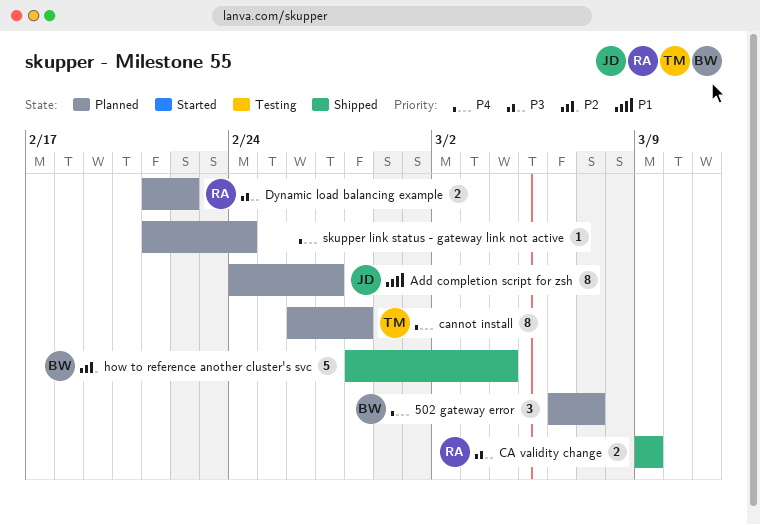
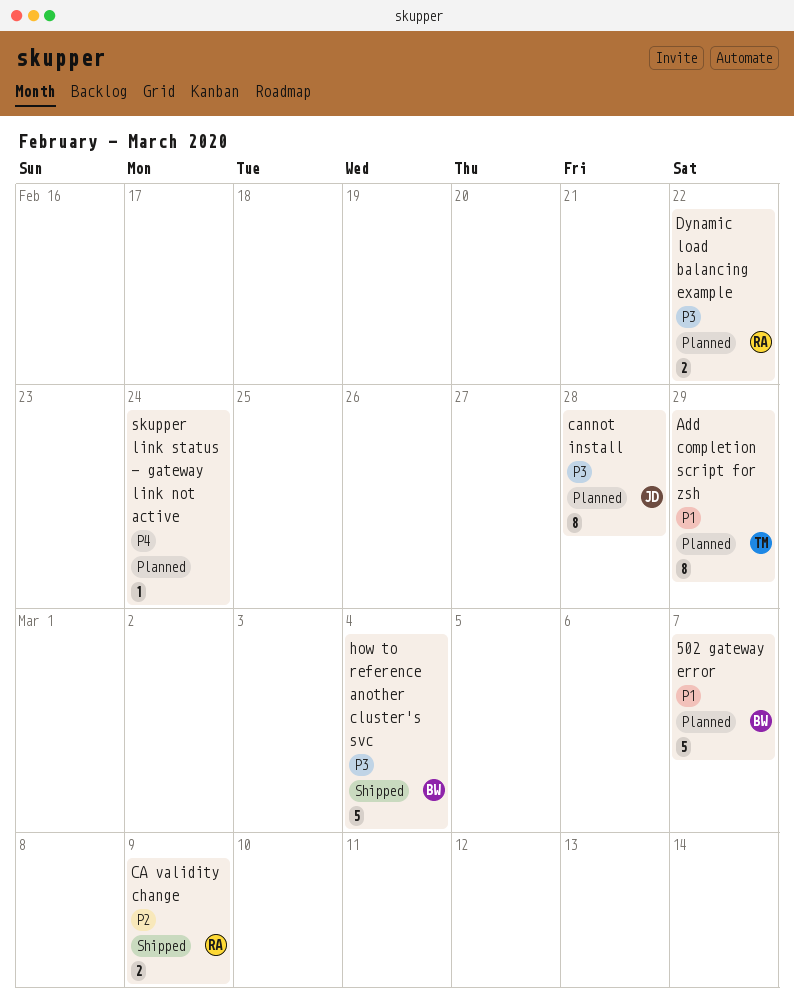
502 gateway error, priority: P4 -> P1
502 gateway error, estimate: 3 -> 5
Add completion script for zsh, owner: JD -> TM
Add completion script for zsh, due: Feb 27 -> Feb 29
CA validity change, priority: P3 -> P2
cannot install, owner: TM -> JD
cannot install, priority: P4 -> P3
how to reference another cluster's svc, priority: P2 -> P3

